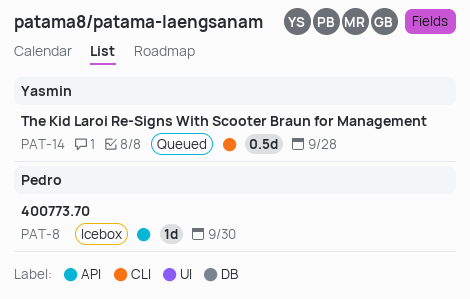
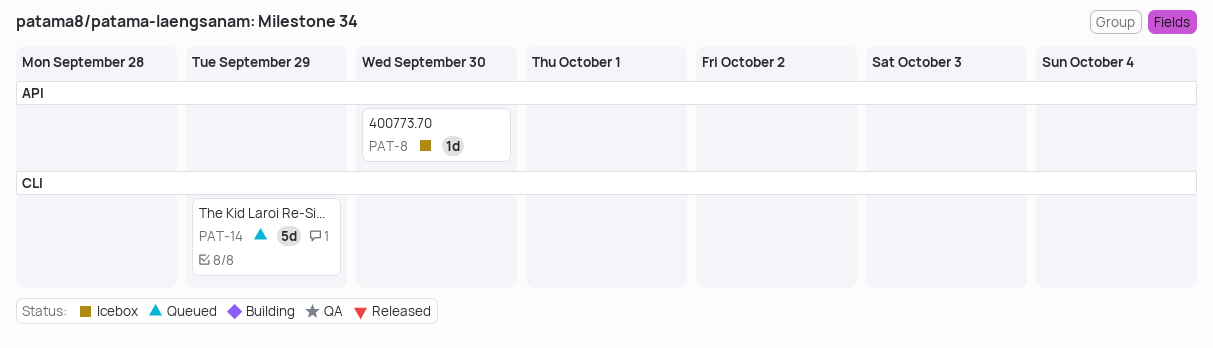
PAT-14, estimate: 0.5d -> 5d
PAT-14, due: Sep 28 -> Sep 29

